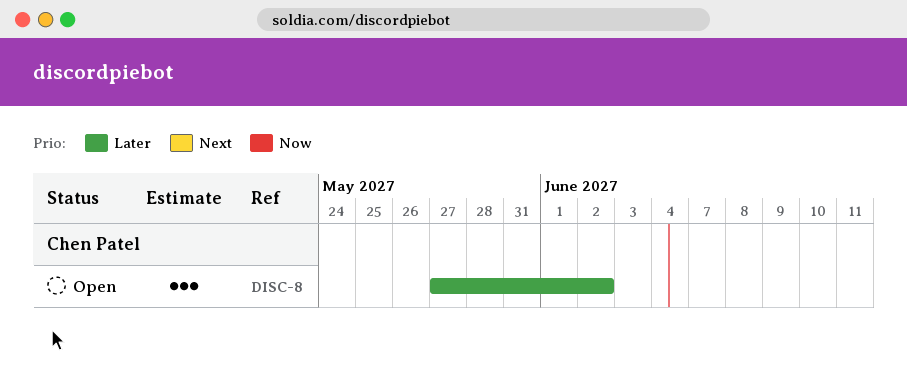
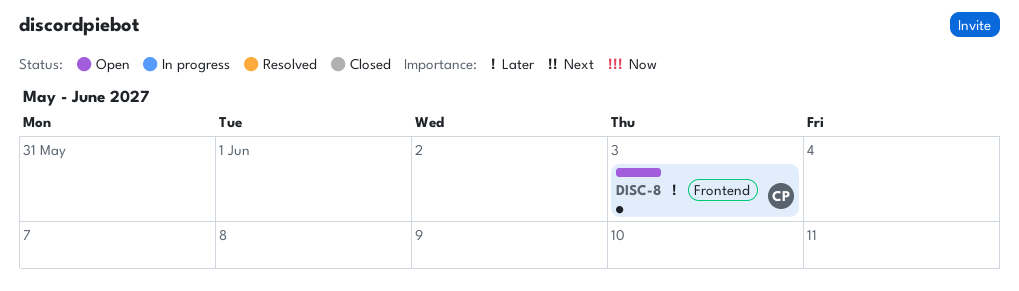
DISC-8, estimate: 3 -> 1
DISC-8, due: Jun 2 -> Jun 3

